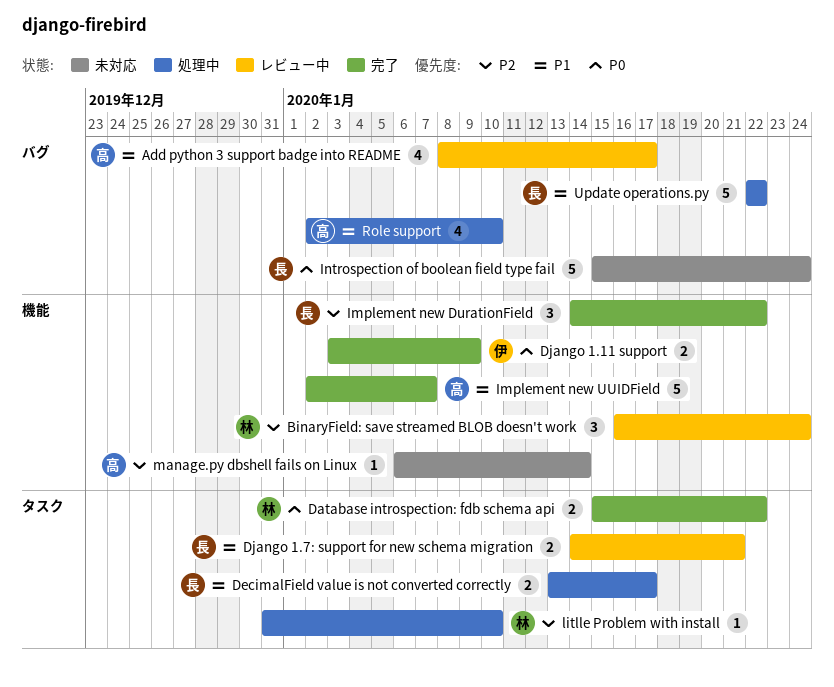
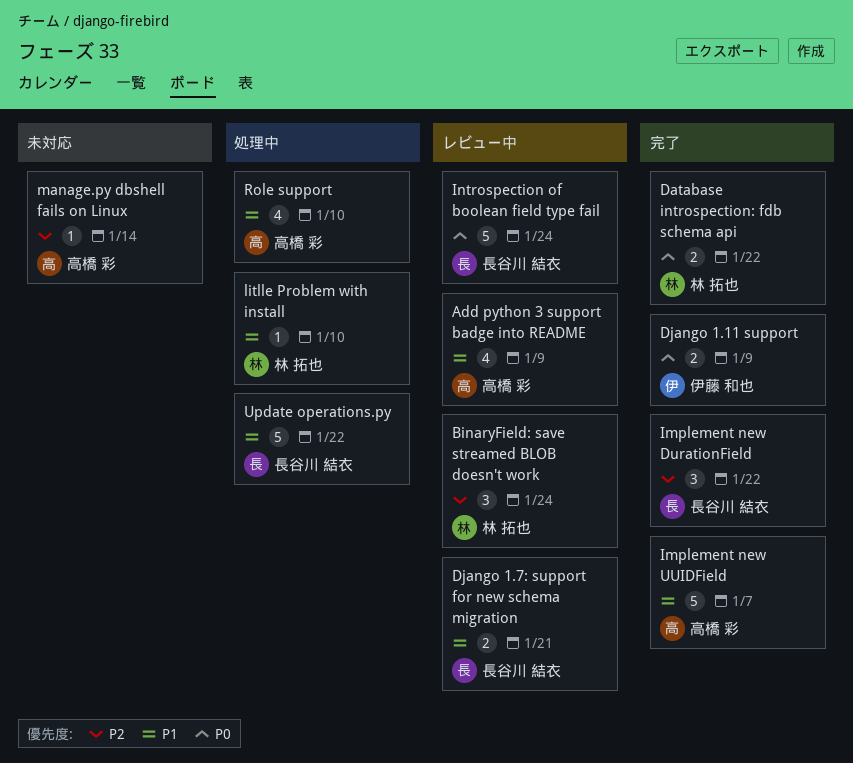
Add python 3 support badge into README, due: Jan 17 -> Jan 9
DecimalField value is not converted correctly: present -> none
Introspection of boolean field type fail, status: 未対応 -> レビュー中
litlle Problem with install, priority: P2 -> P1

